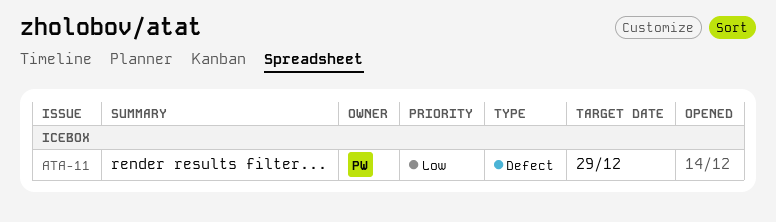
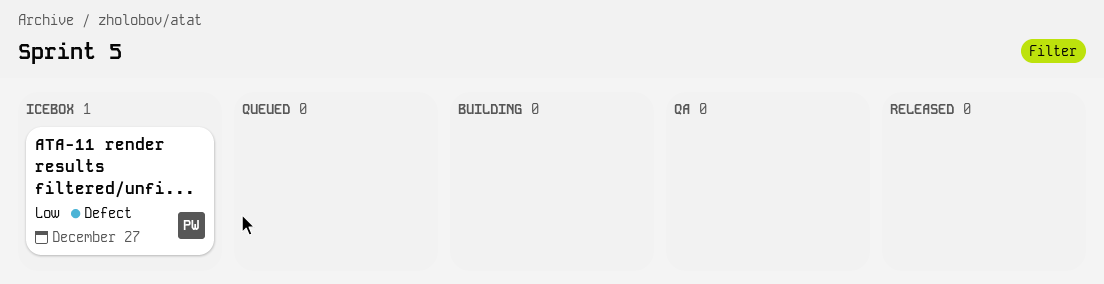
ATA-11, due: Dec 29 -> Dec 27

